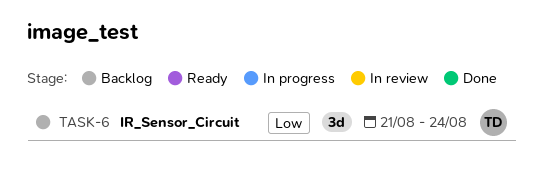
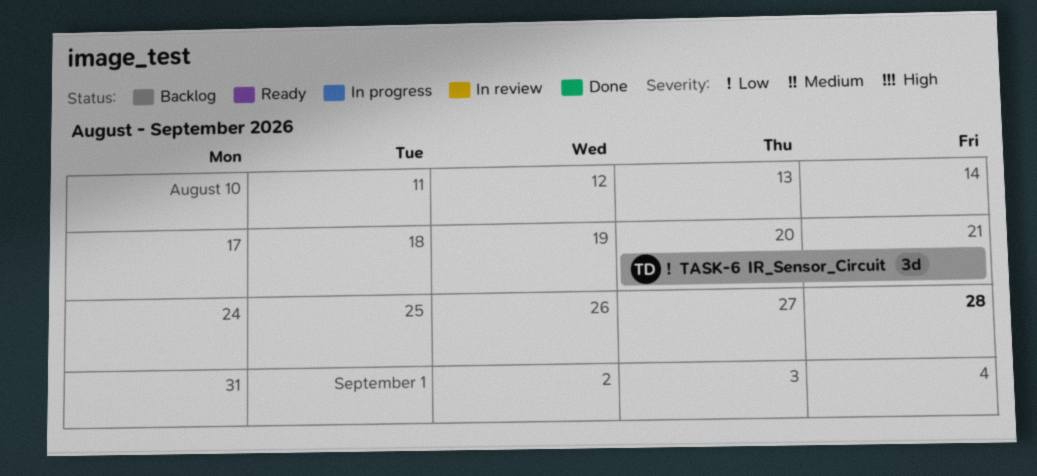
TASK-6, start: Aug 21 -> Aug 20
TASK-6, due: Aug 24 -> Aug 21

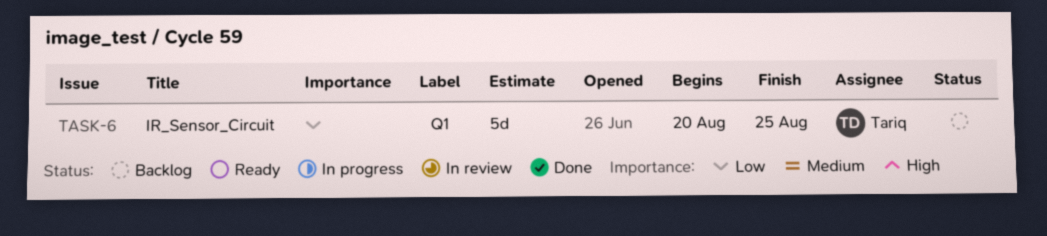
TASK-6, estimate: 3d -> 5d
TASK-6, due: Aug 21 -> Aug 25

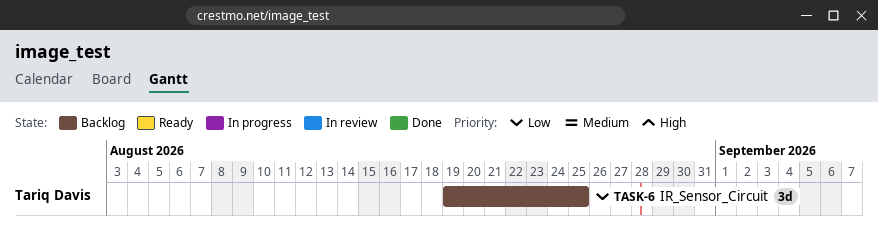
TASK-6, estimate: 5d -> 3d
TASK-6, start: Aug 20 -> Aug 19

